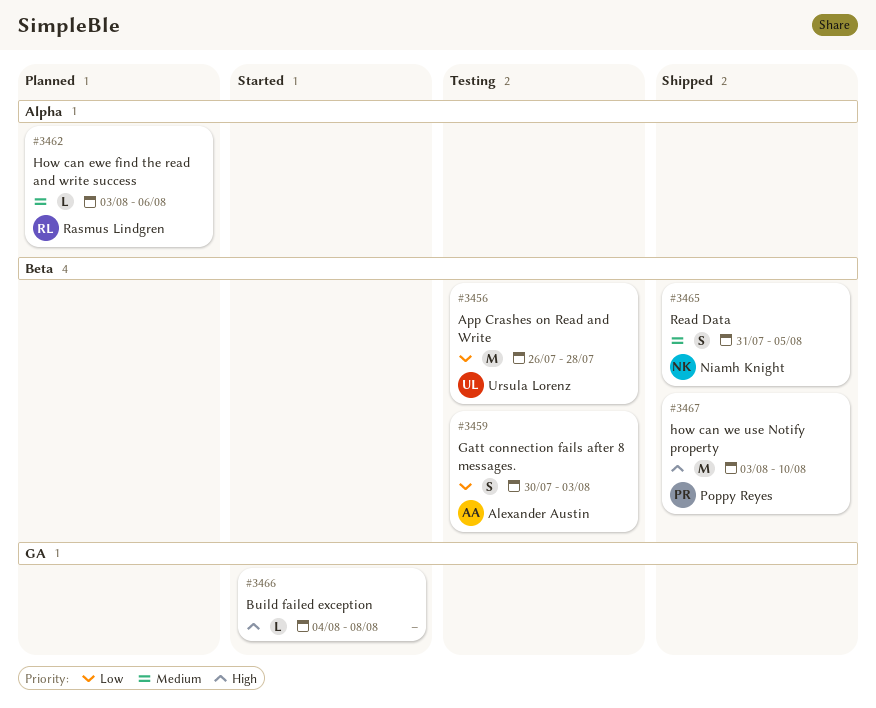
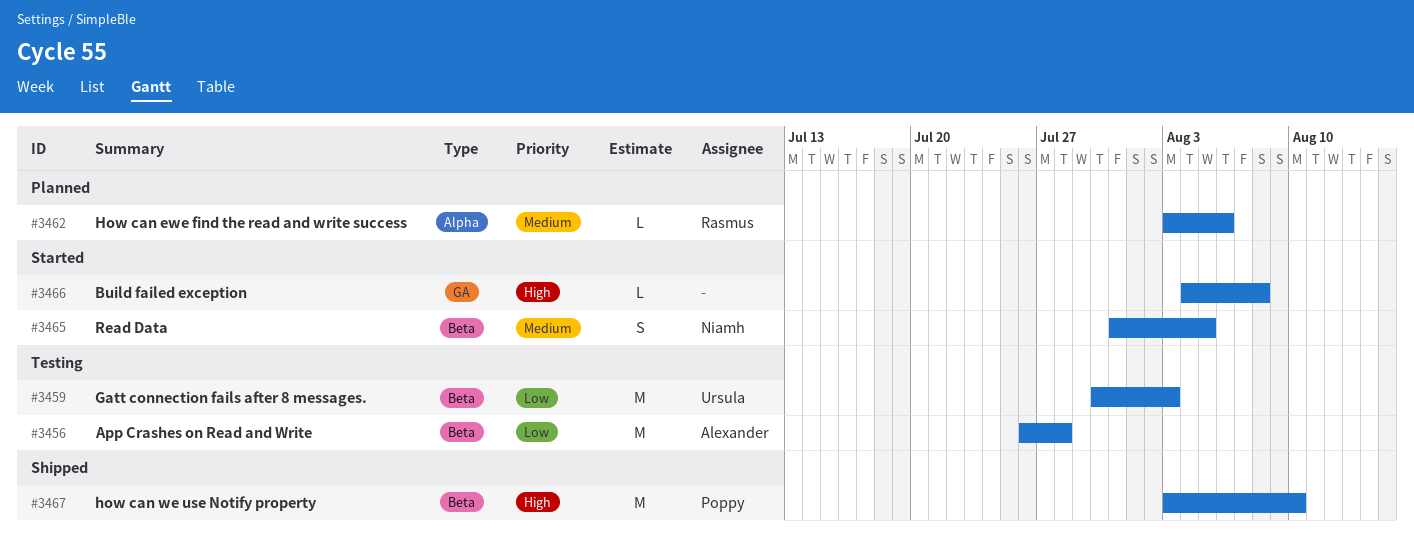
#3456, owner: Ursula Lorenz -> Alexander Austin
#3459, owner: Alexander Austin -> Ursula Lorenz
#3459, estimate: S -> M
#3465, status: Shipped -> Started

